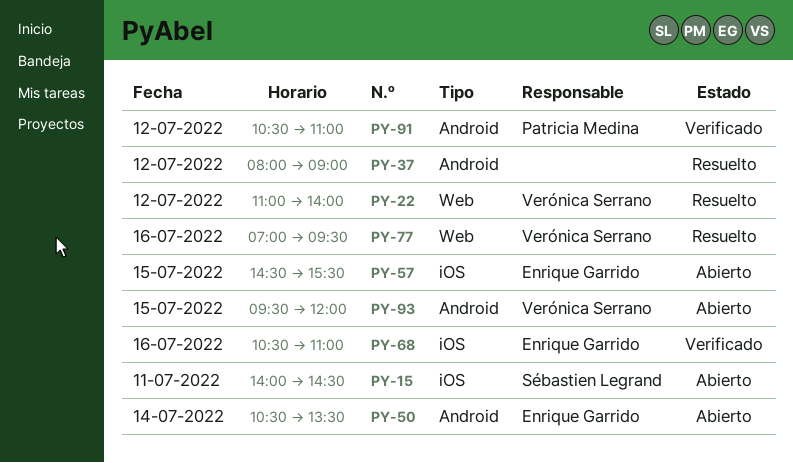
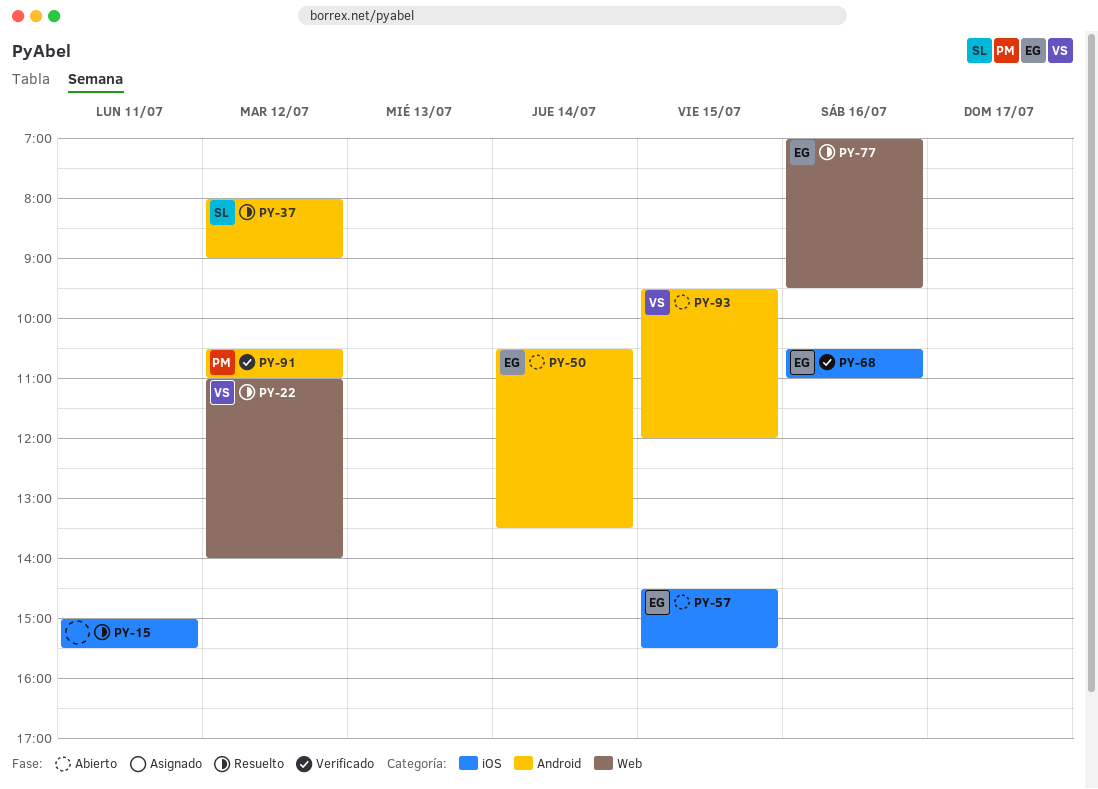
PY-15, status: Abierto -> Resuelto
PY-15, owner: Sébastien Legrand -> none
PY-15, begins: 14:00 -> 15:00
PY-15, ends: 14:30 -> 15:30
PY-37, owner: none -> Sébastien Legrand
PY-77, owner: Verónica Serrano -> Enrique Garrido

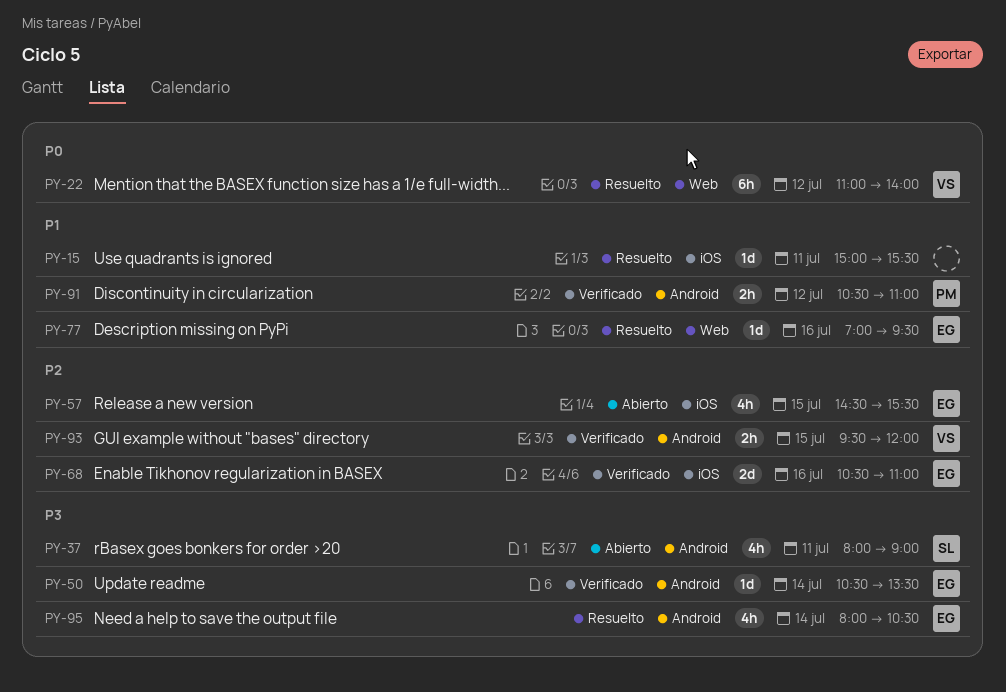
PY-37, status: Resuelto -> Abierto
PY-37, day: Jul 12 -> Jul 11
PY-50, status: Abierto -> Verificado
PY-93, status: Abierto -> Verificado
PY-95: none -> present

